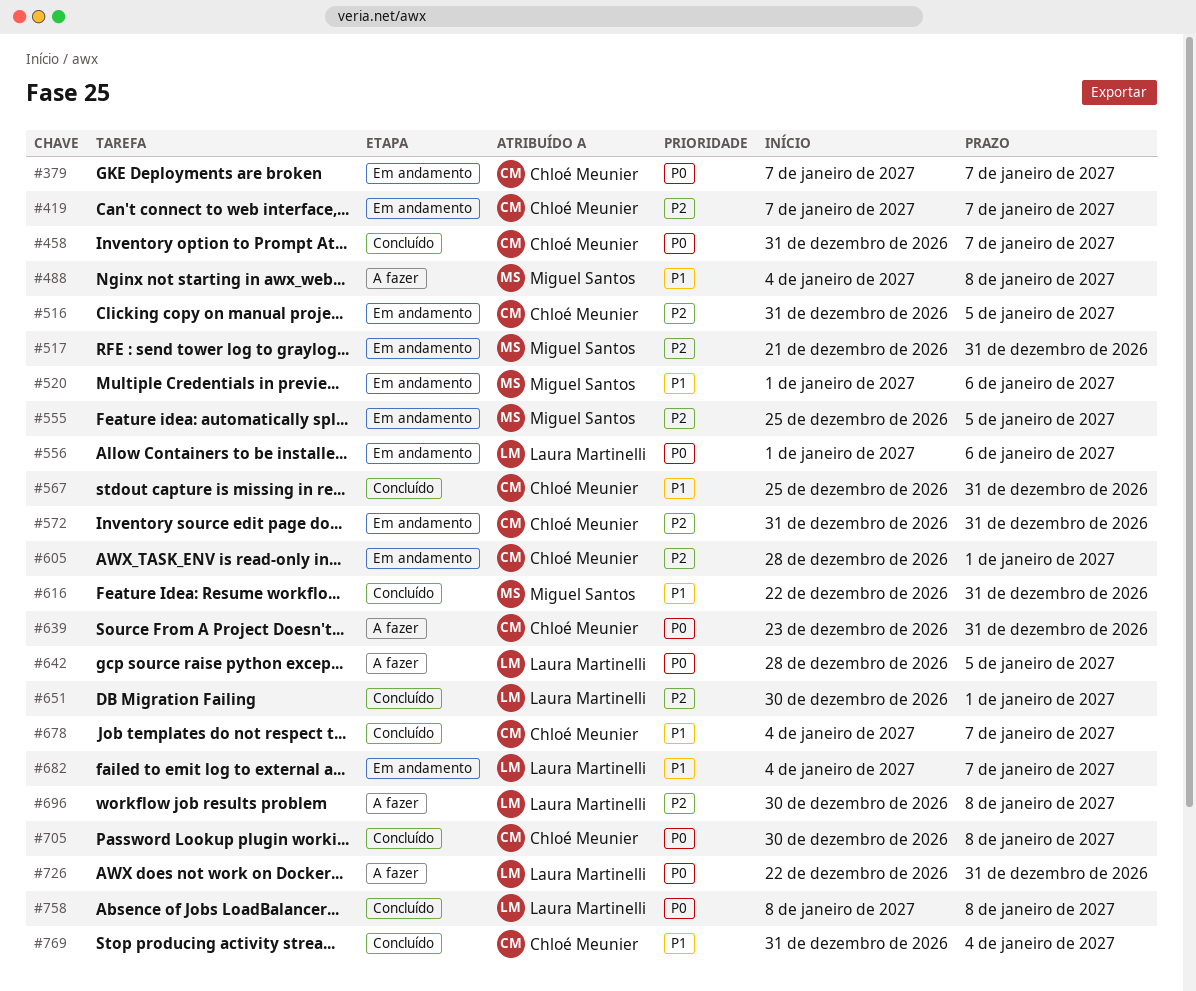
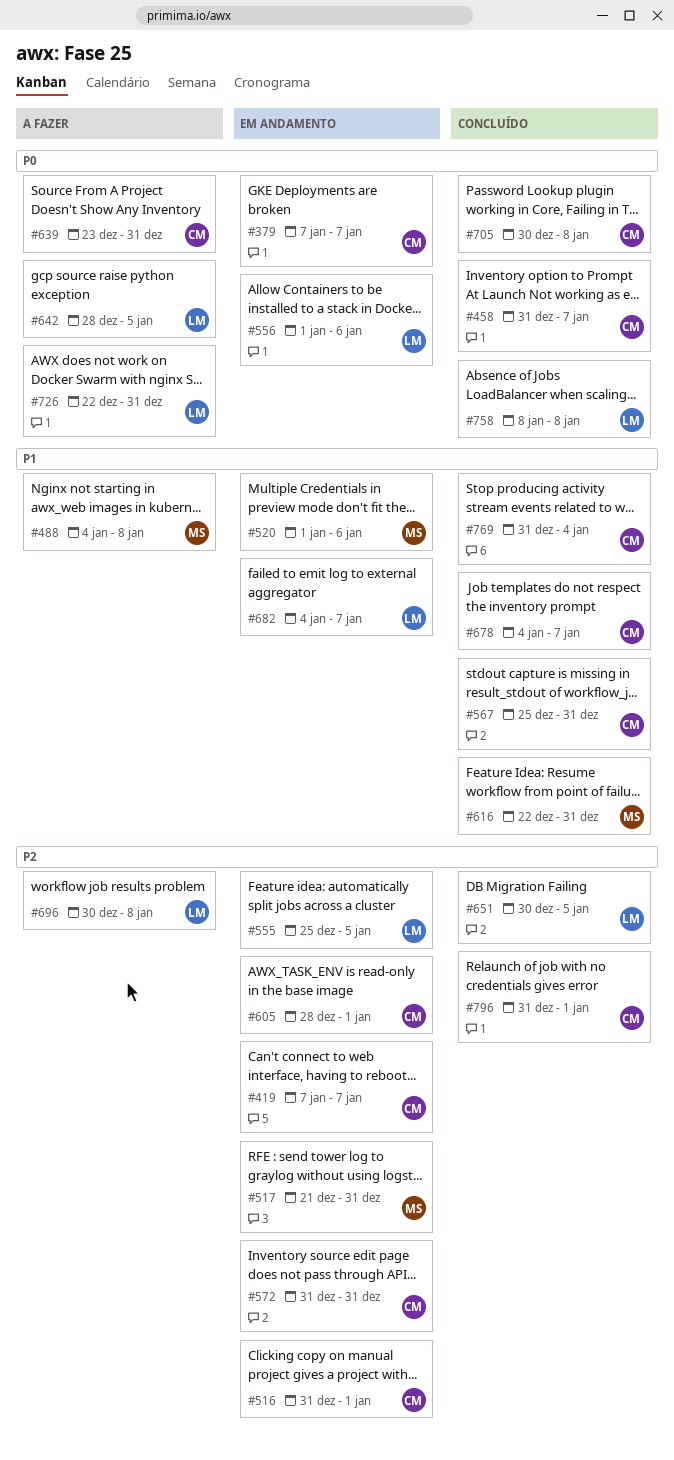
#516, due: Jan 5 -> Jan 1
#555, owner: Miguel Santos -> Laura Martinelli
#651, due: Jan 1 -> Jan 5
#796: none -> present

